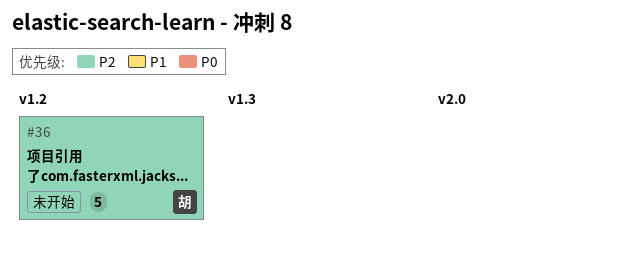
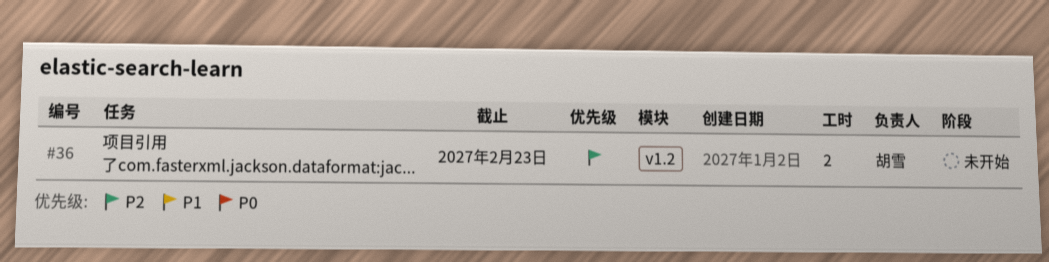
#36, estimate: 5 -> 2

